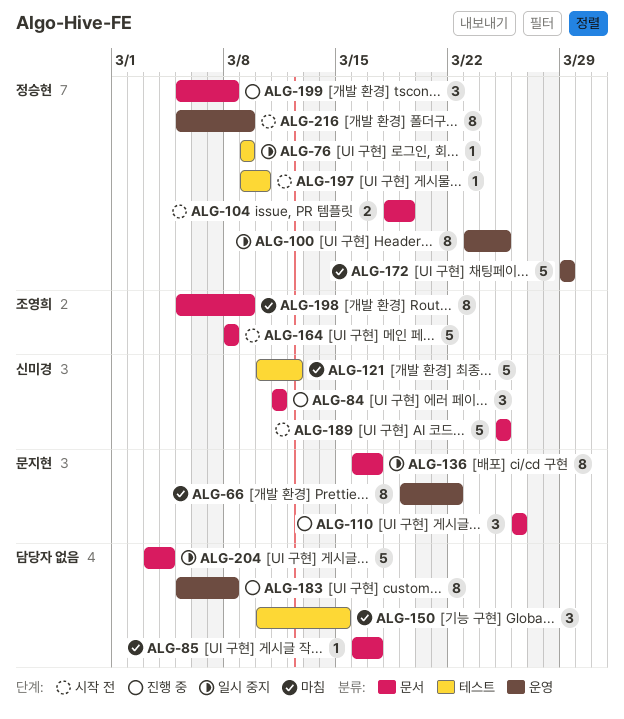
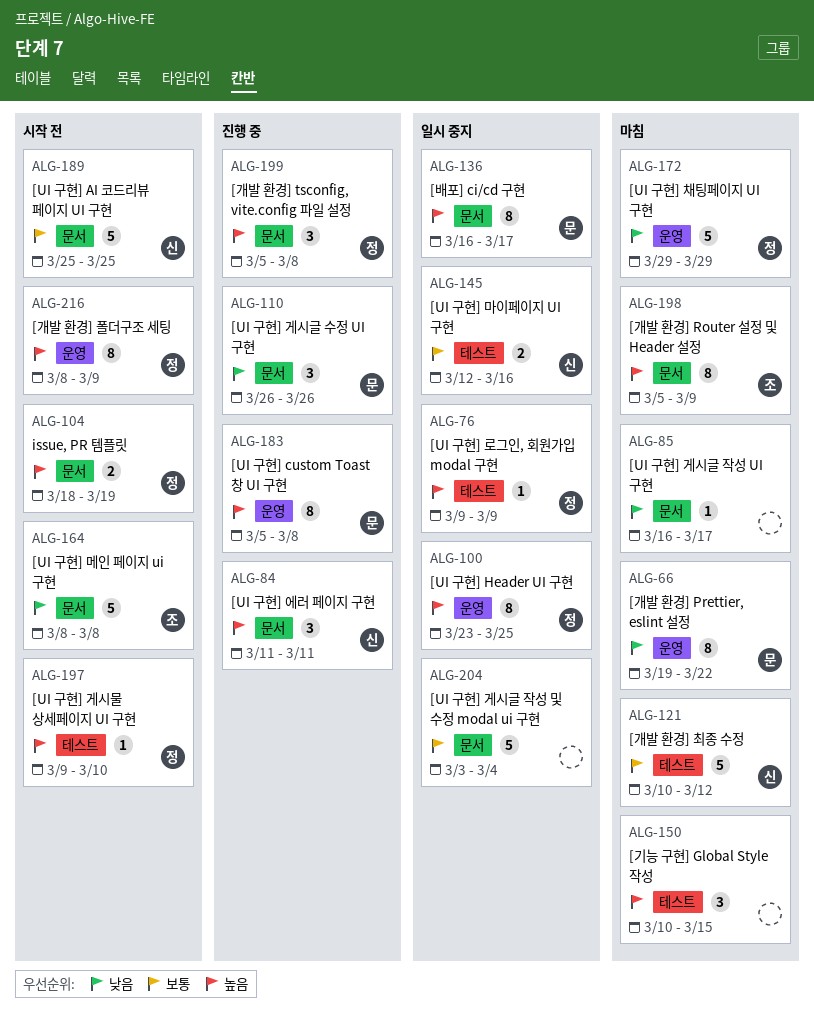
ALG-145: none -> present
ALG-183, owner: none -> 문지현
ALG-216, start: Mar 5 -> Mar 8

